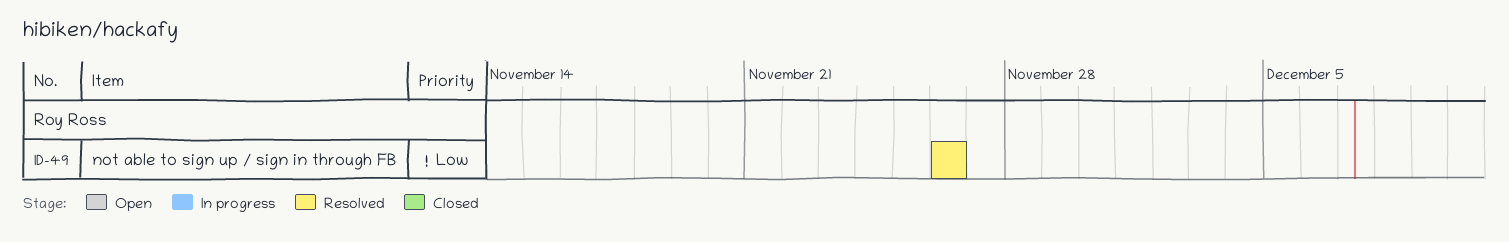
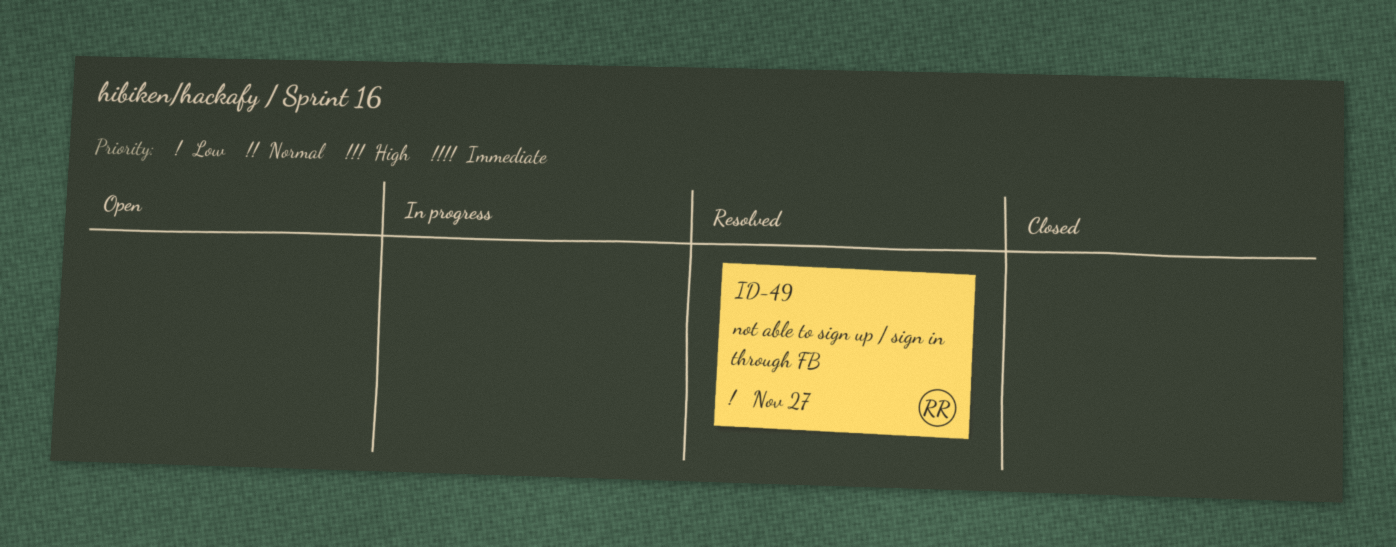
ID-49, due: Nov 26 -> Nov 27

